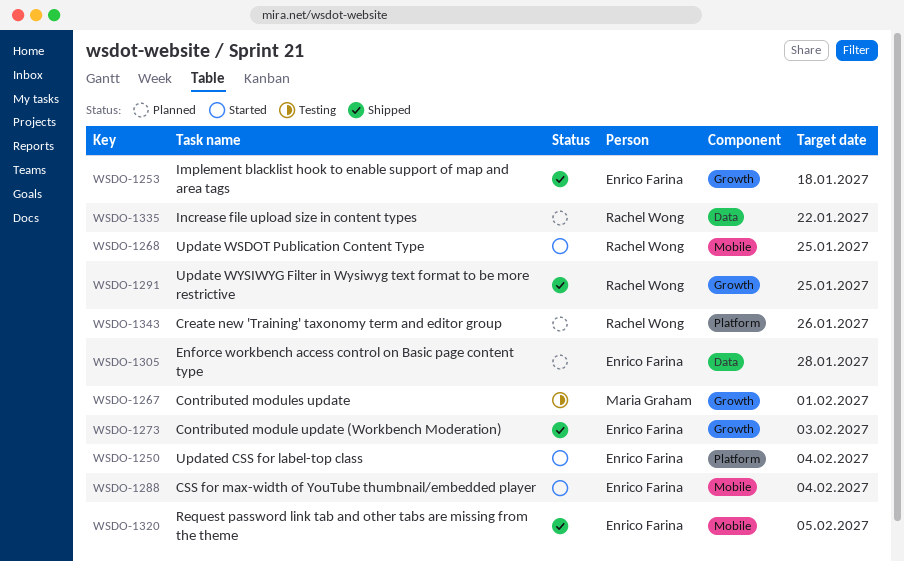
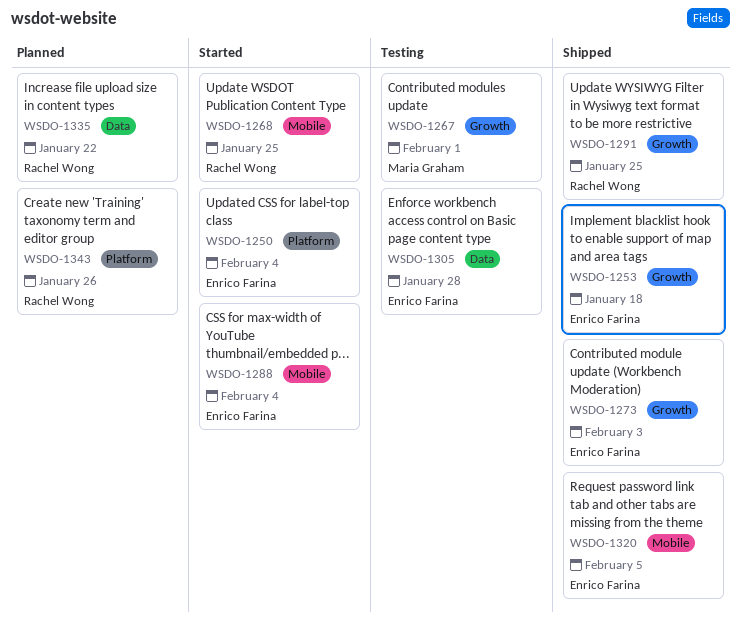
WSDO-1305, status: Planned -> Testing

